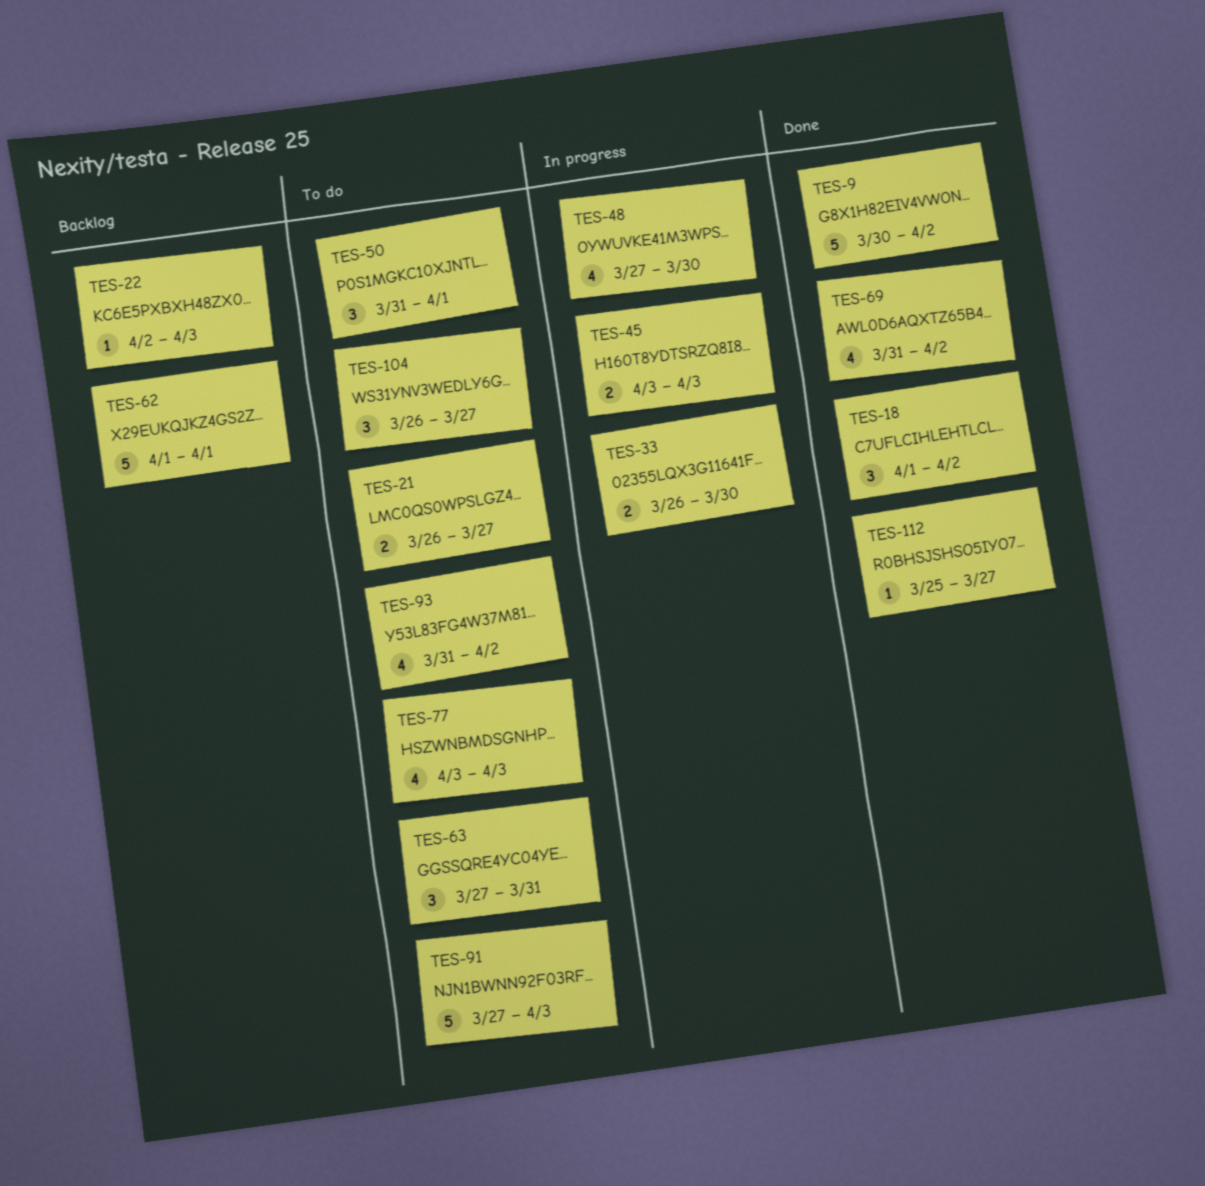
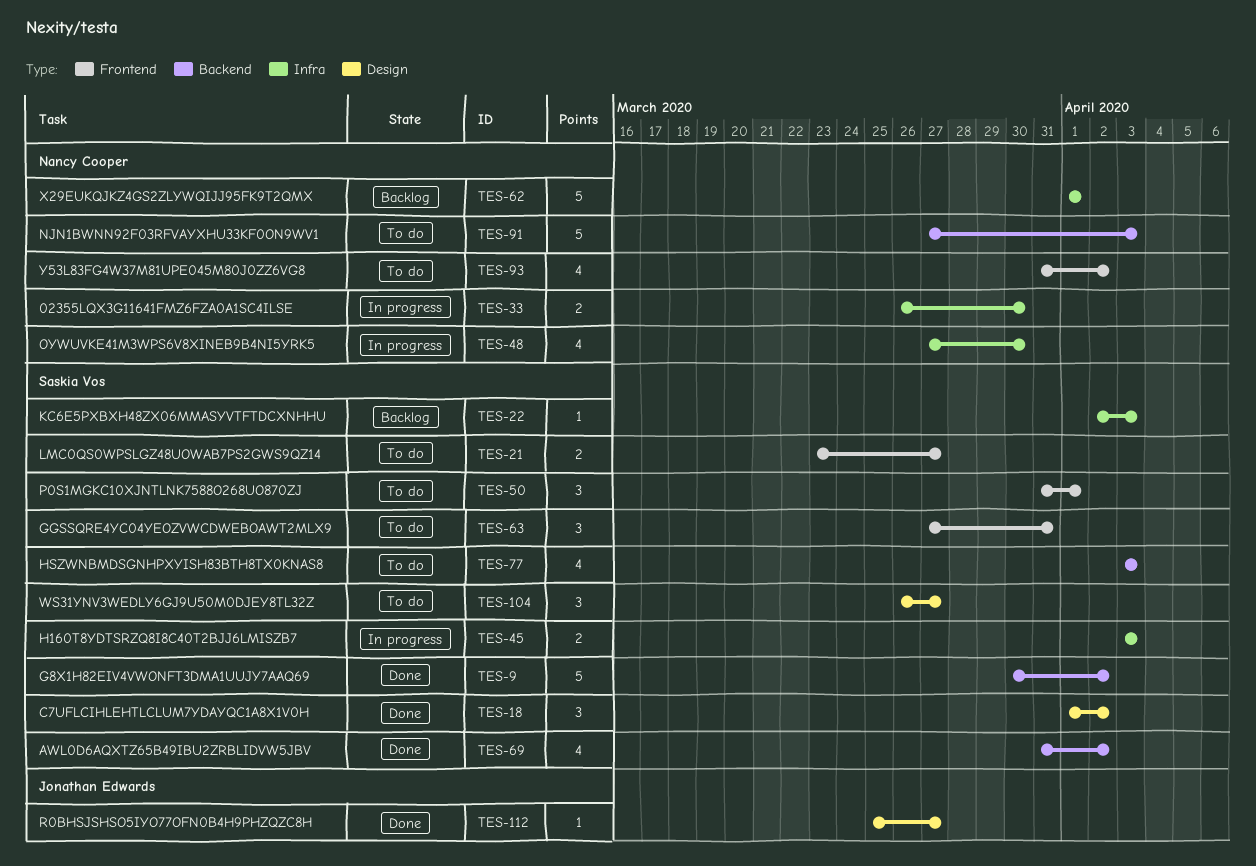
TES-21, start: Mar 26 -> Mar 23

